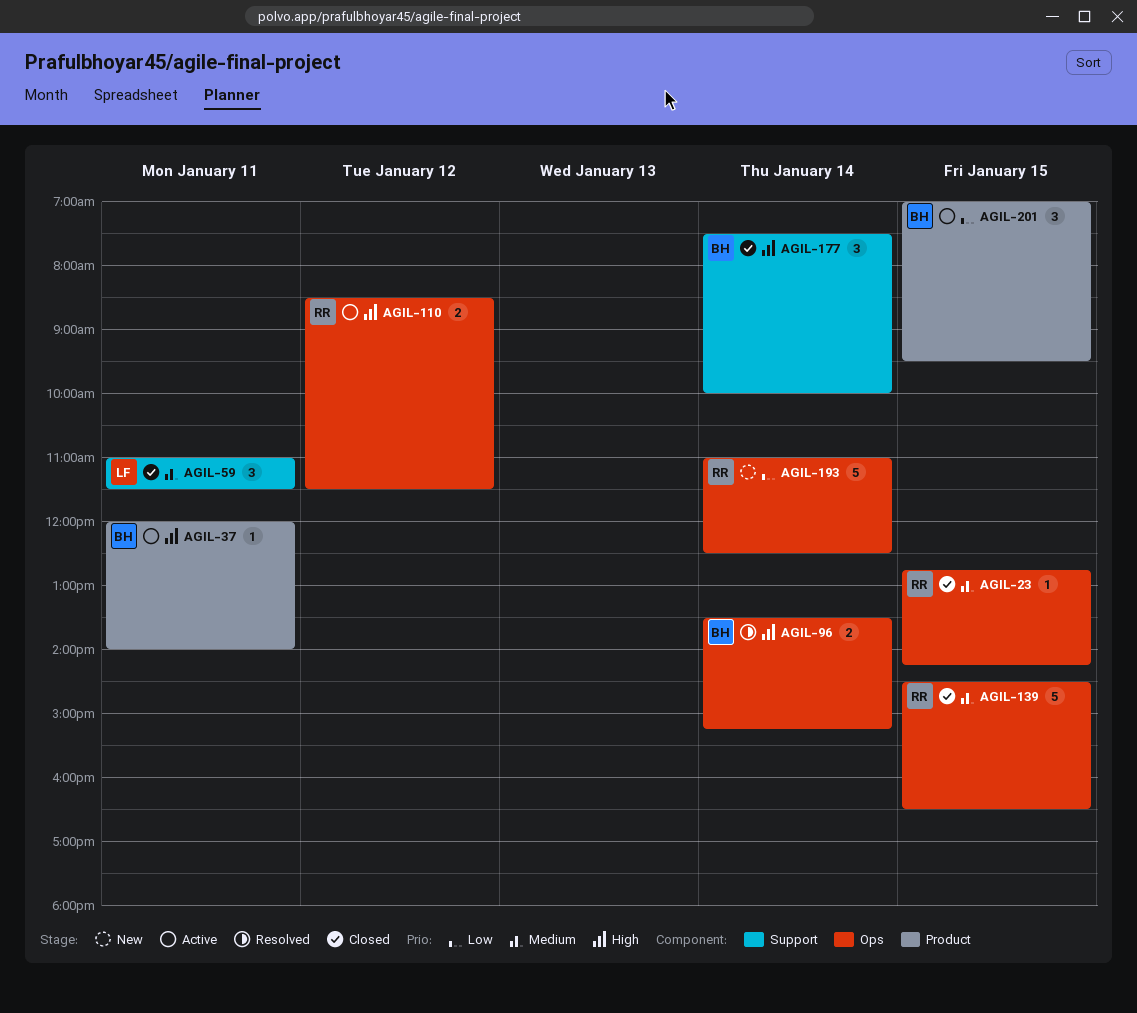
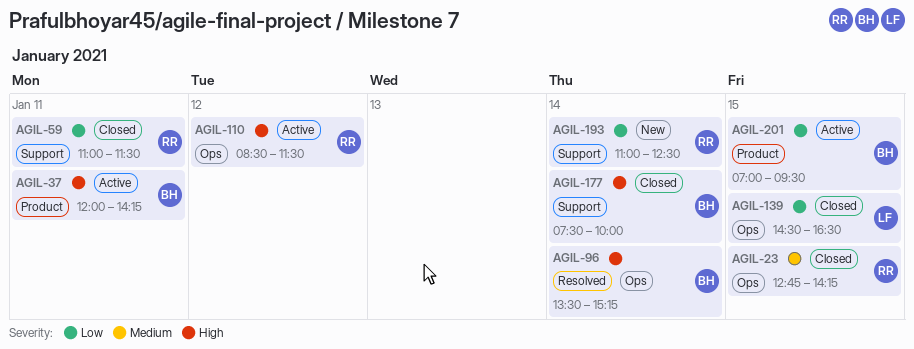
AGIL-37, ends: 14:00 -> 14:15
AGIL-59, owner: LF -> RR
AGIL-59, priority: Medium -> Low
AGIL-139, owner: RR -> LF
AGIL-139, priority: Medium -> Low
AGIL-193, label: Ops -> Support

